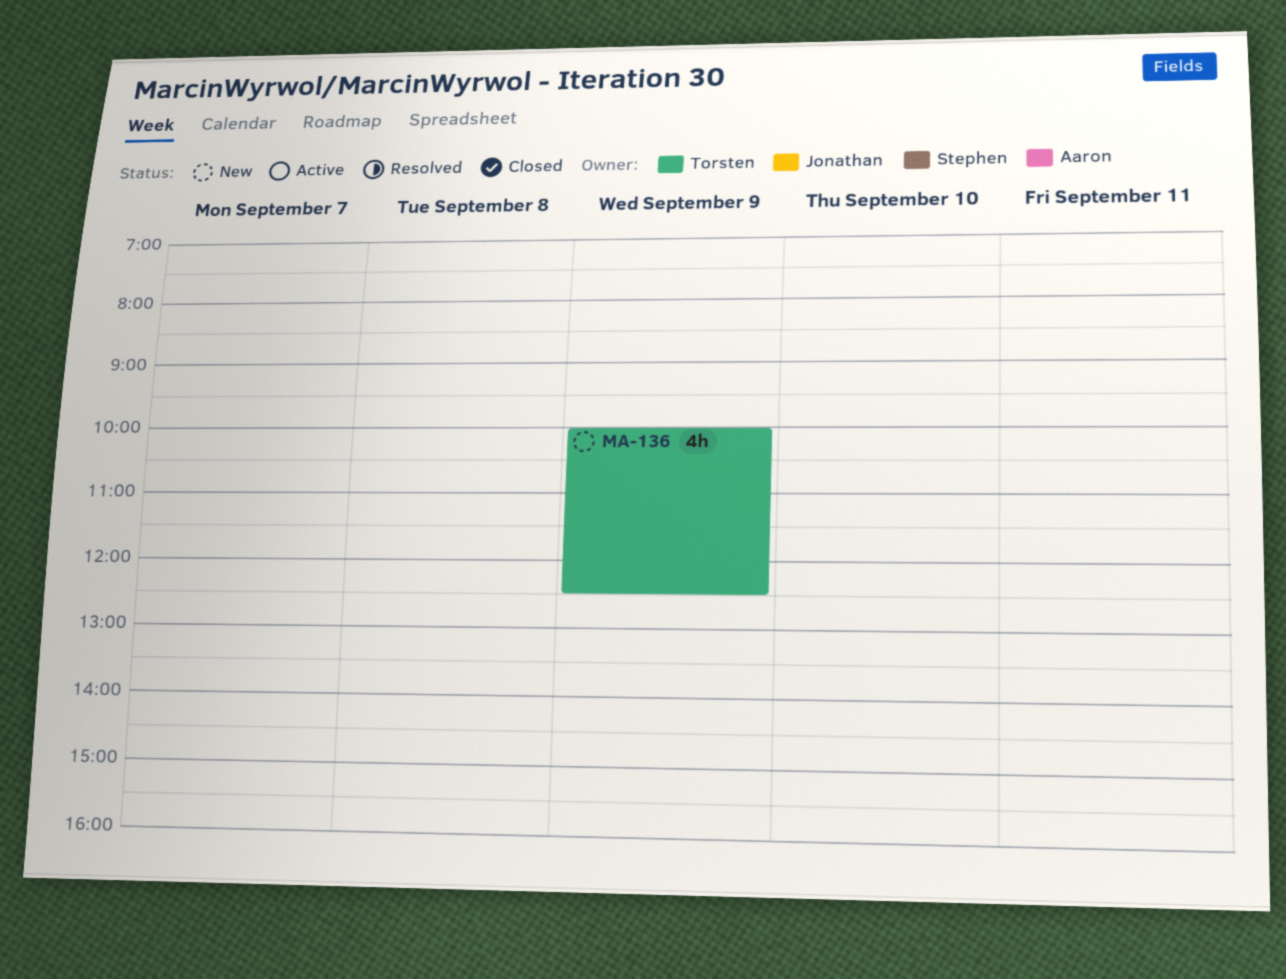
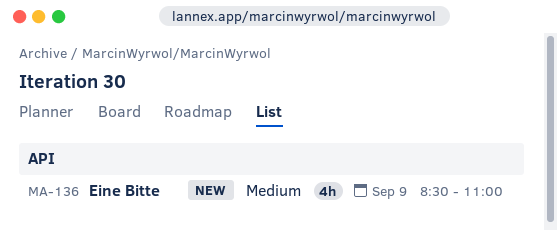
MA-136, begins: 10:00 -> 08:30
MA-136, ends: 12:30 -> 11:00

